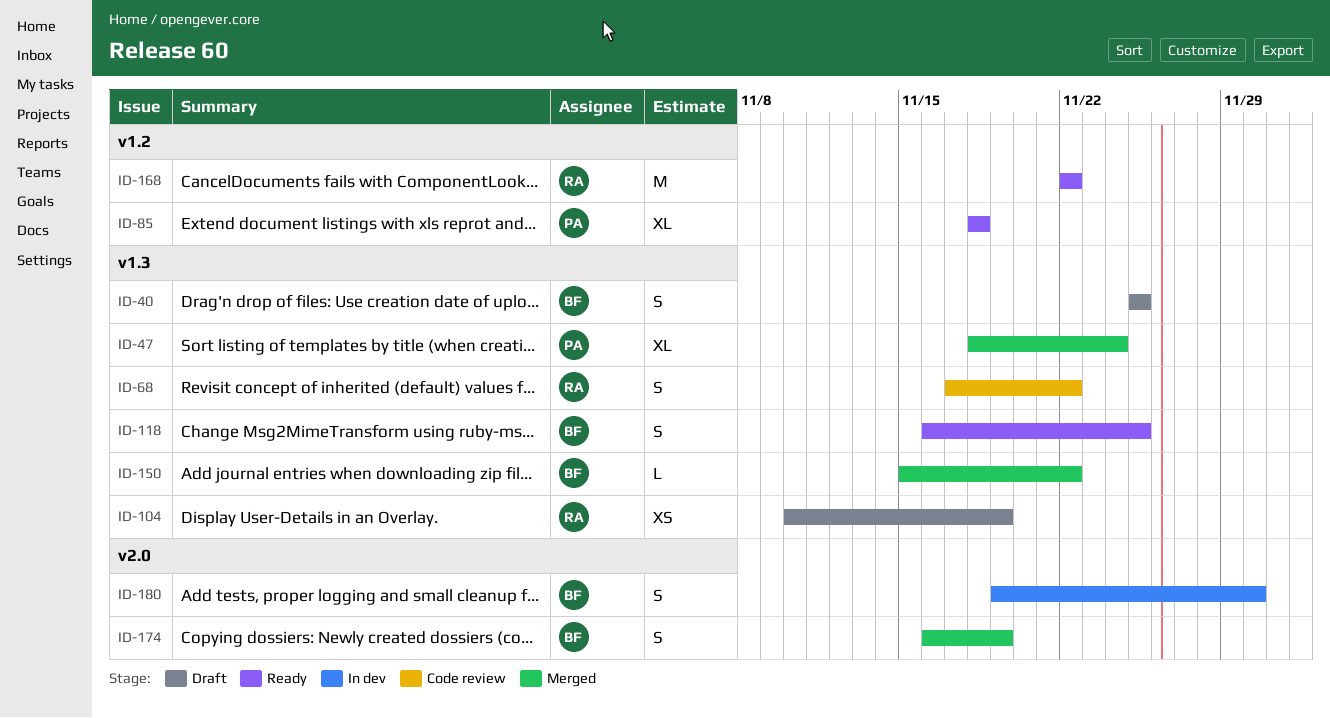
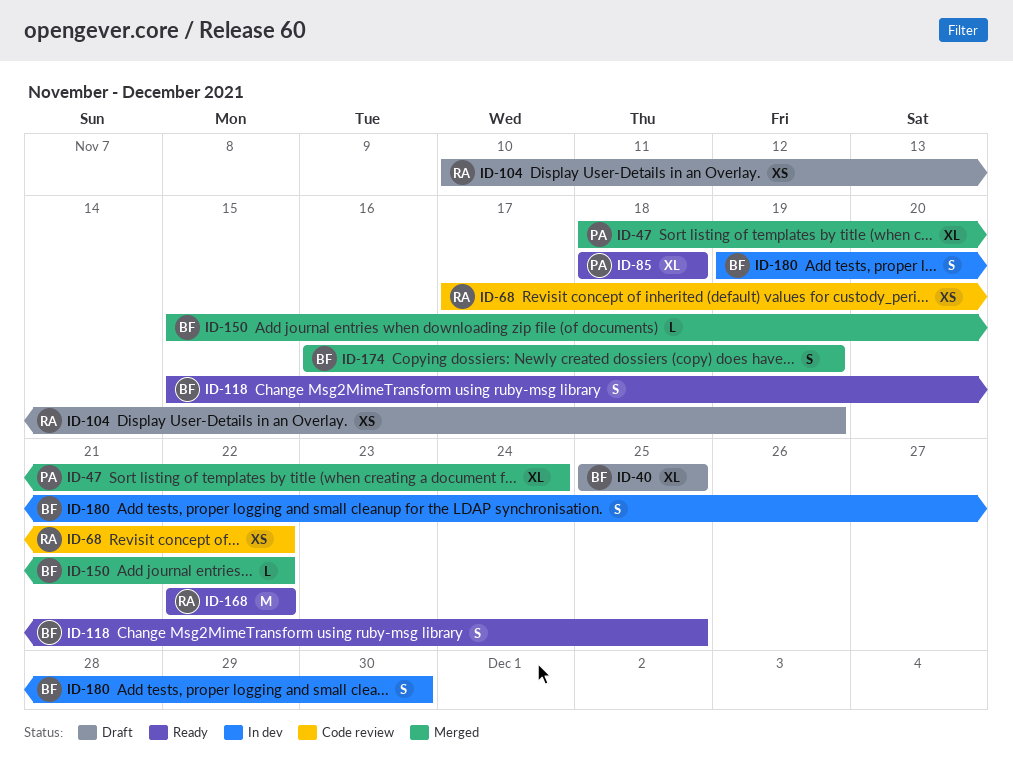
ID-40, estimate: S -> XL
ID-68, estimate: S -> XS
ID-118, start: Nov 16 -> Nov 15

